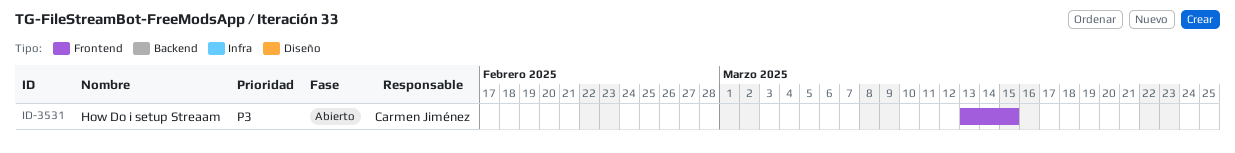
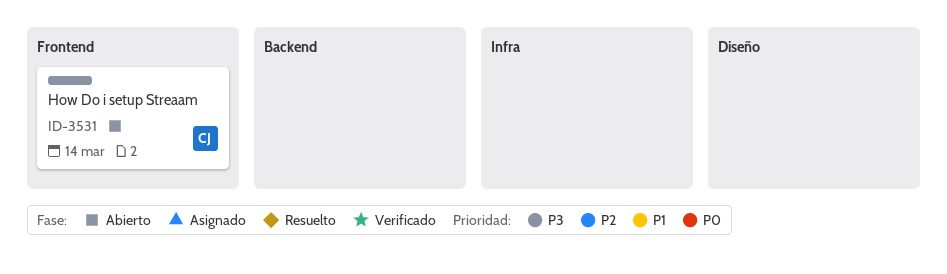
ID-3531, due: Mar 15 -> Mar 14

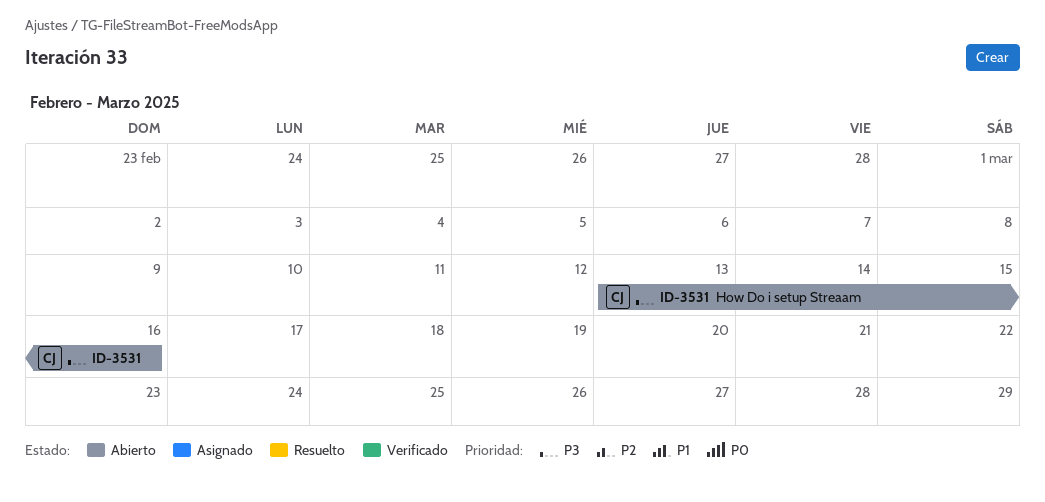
ID-3531, due: Mar 14 -> Mar 16

